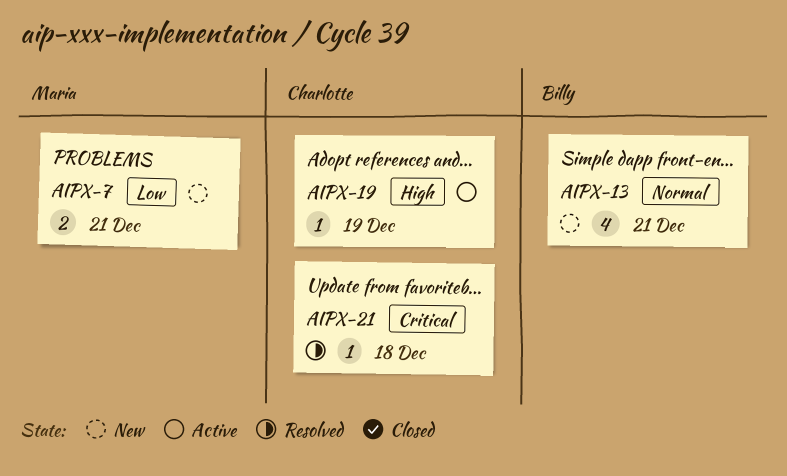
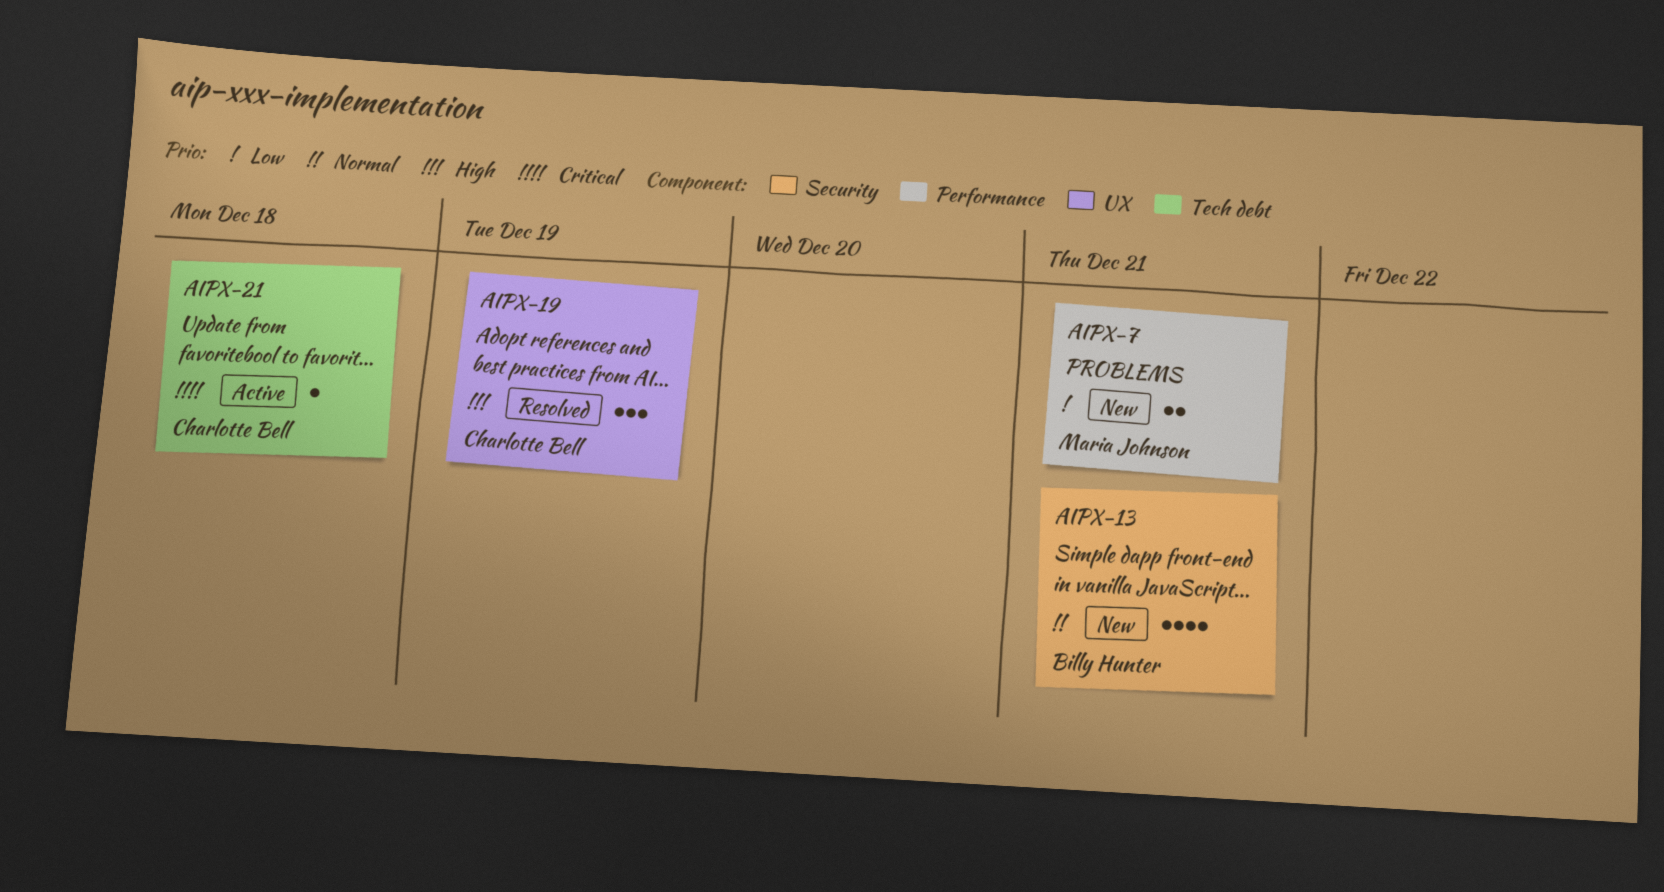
AIPX-19, status: Active -> Resolved
AIPX-19, estimate: 1 -> 3
AIPX-21, status: Resolved -> Active

